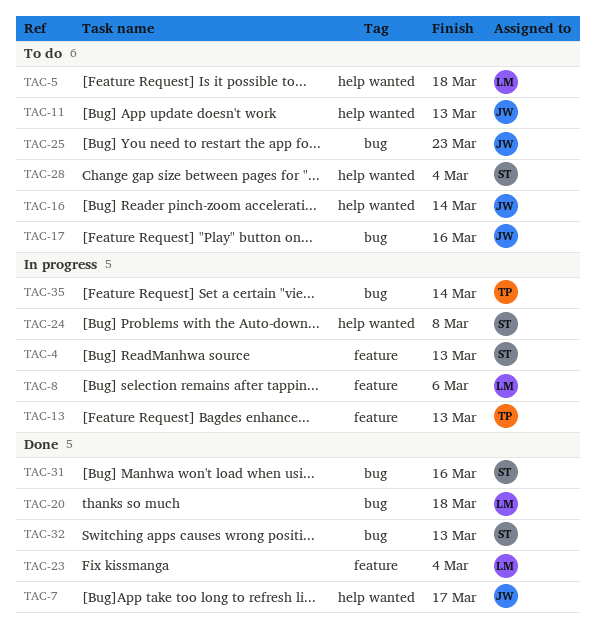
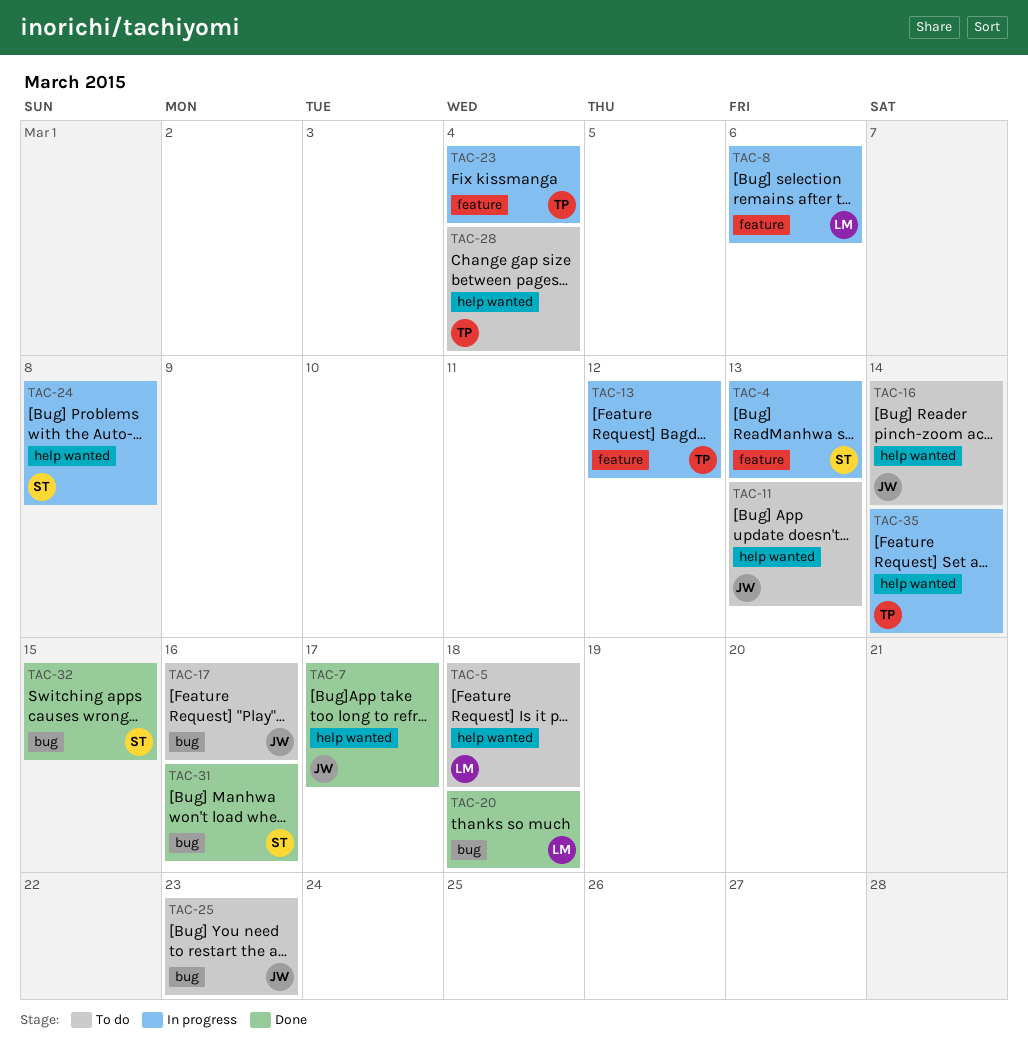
TAC-13, due: Mar 13 -> Mar 12
TAC-23, status: Done -> In progress
TAC-23, owner: LM -> TP
TAC-28, owner: ST -> TP
TAC-32, due: Mar 13 -> Mar 15
TAC-35, label: bug -> help wanted

